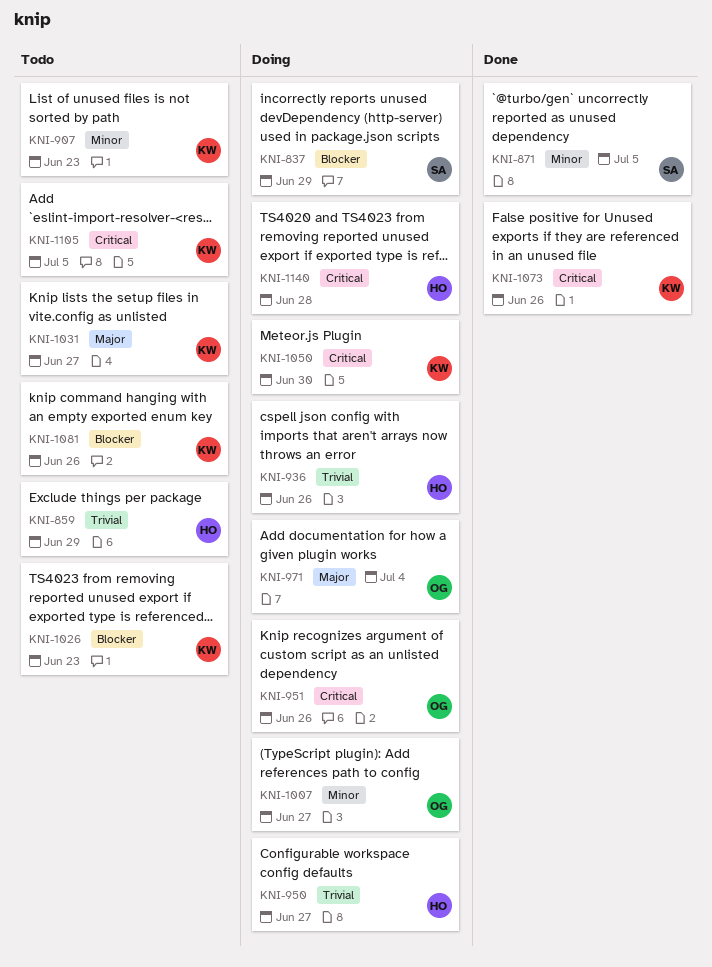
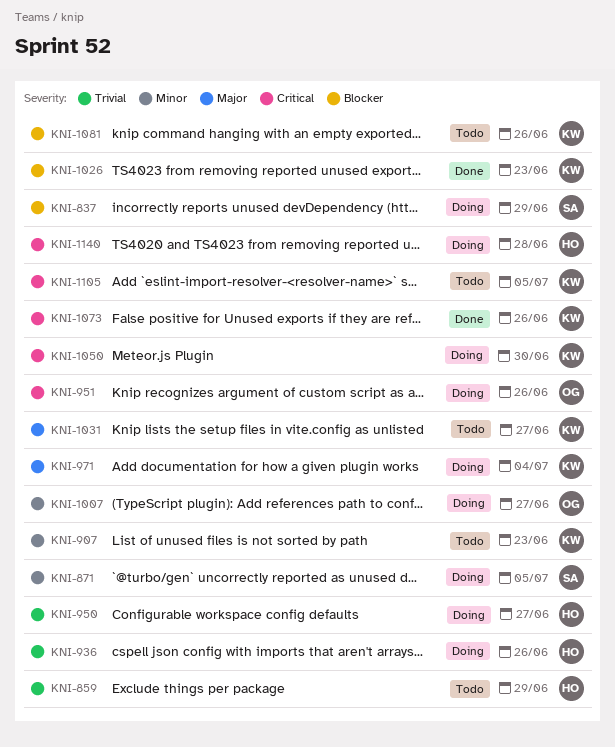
KNI-871, status: Done -> Doing
KNI-971, owner: OG -> KW
KNI-1026, status: Todo -> Done

